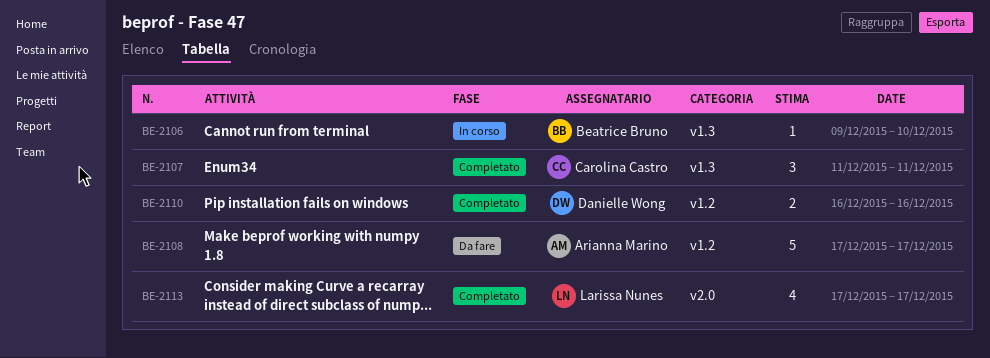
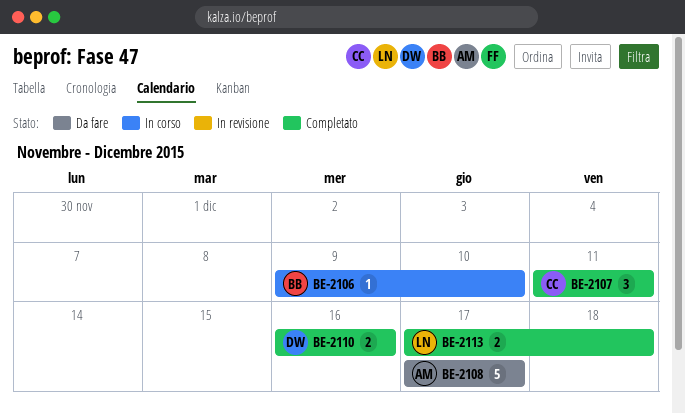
BE-2113, estimate: 4 -> 2
BE-2113, due: Dec 17 -> Dec 18

